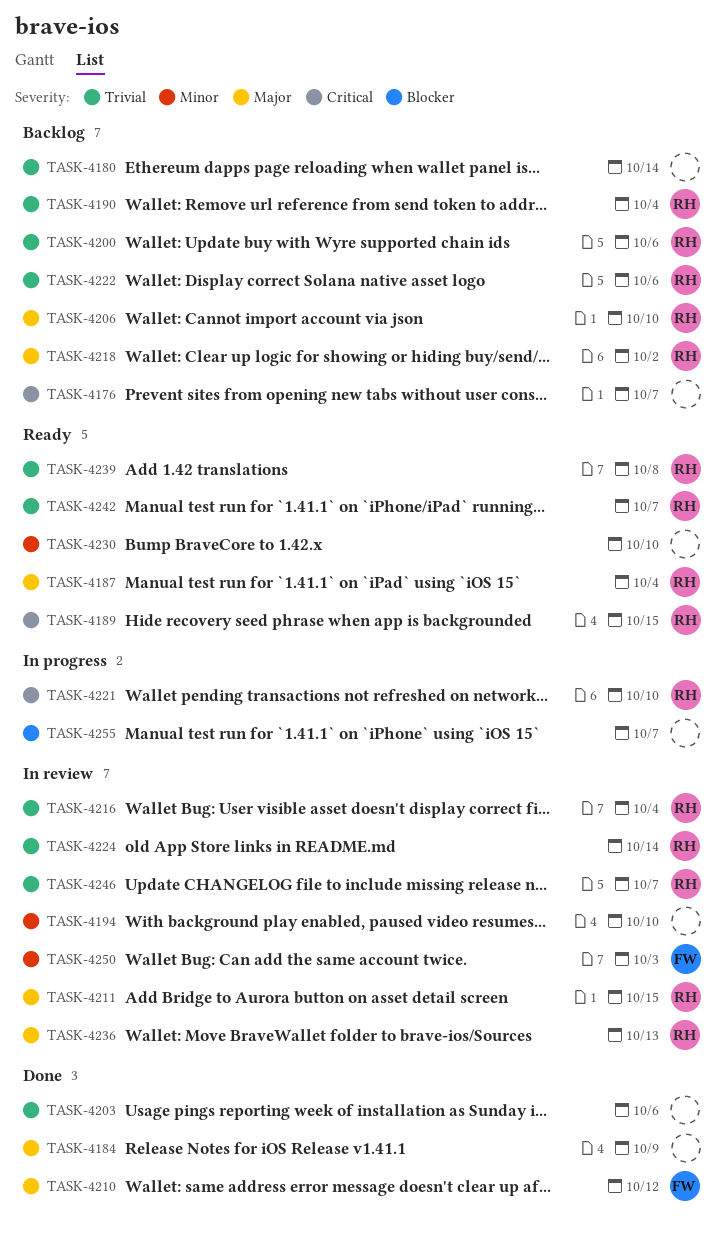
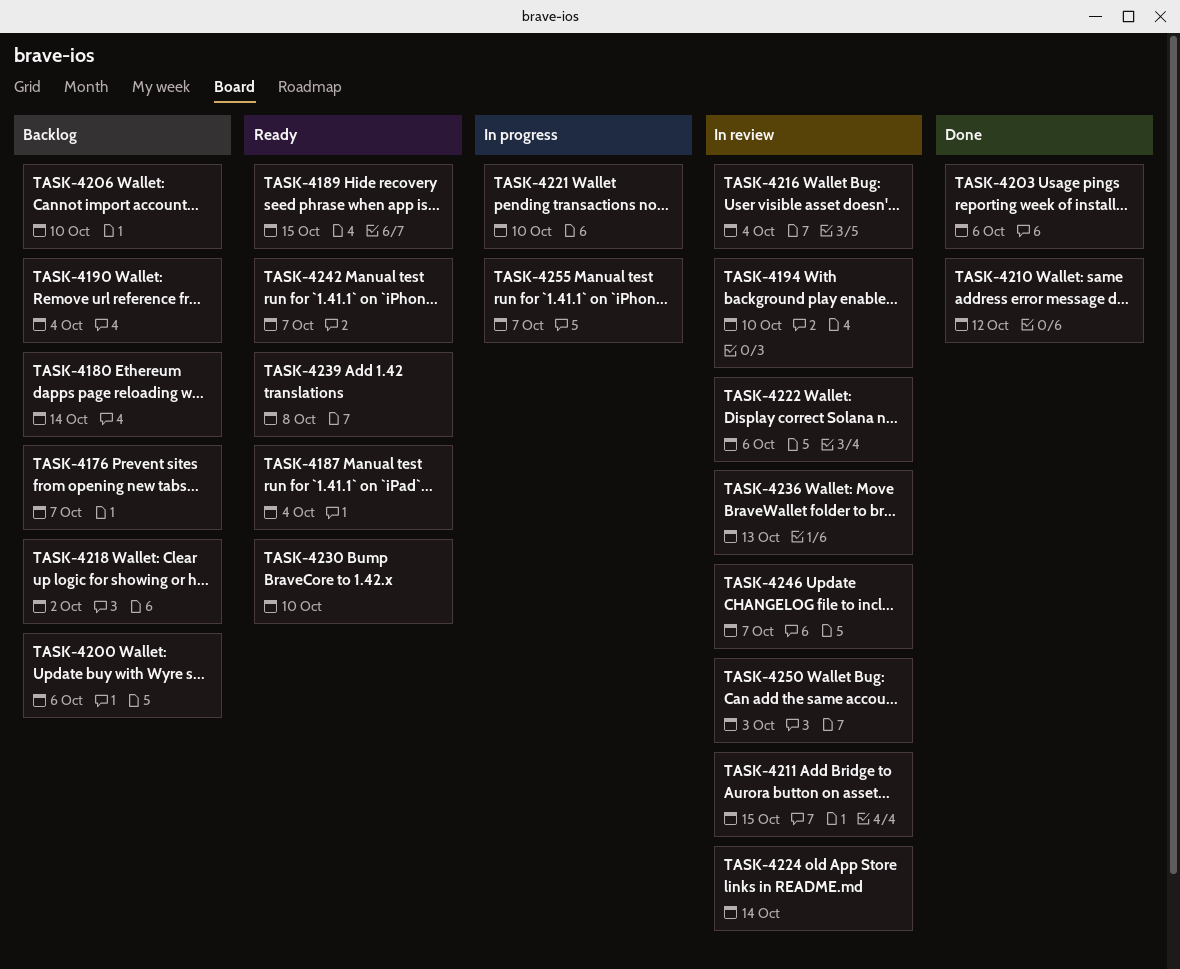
TASK-4184: present -> none
TASK-4222, status: Backlog -> In review

